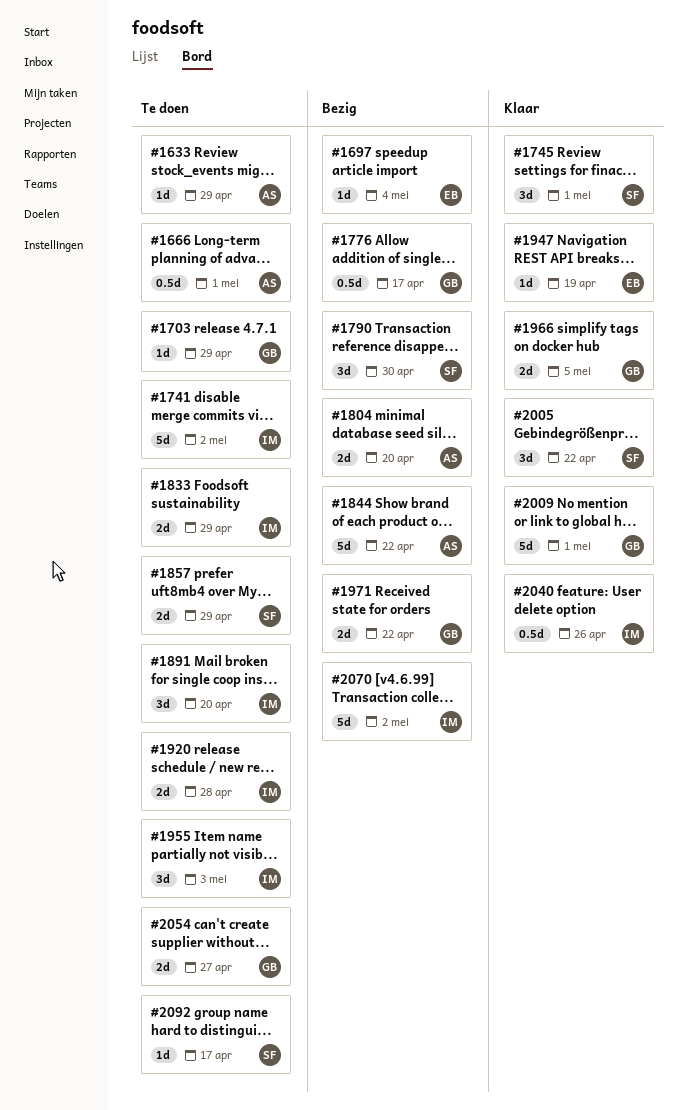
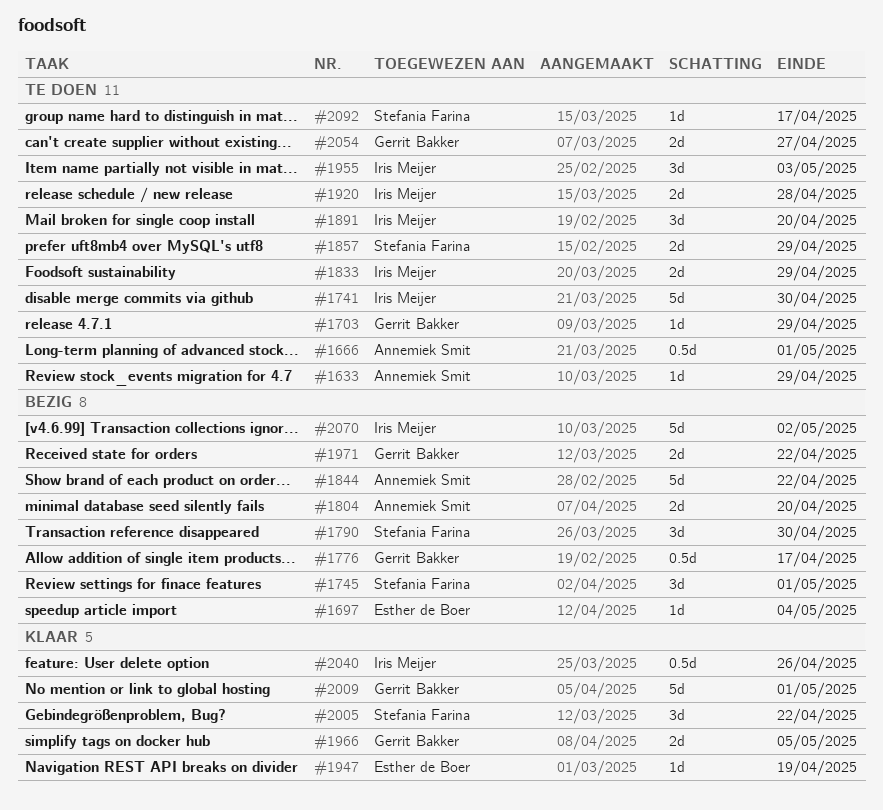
#1741, due: May 2 -> Apr 30
#1745, status: Klaar -> Bezig

